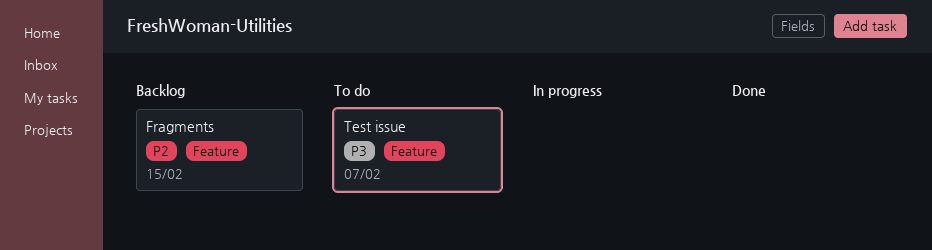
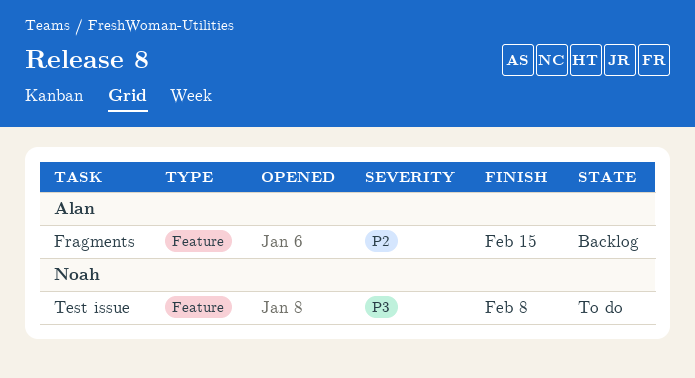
Test issue, due: Feb 7 -> Feb 8

